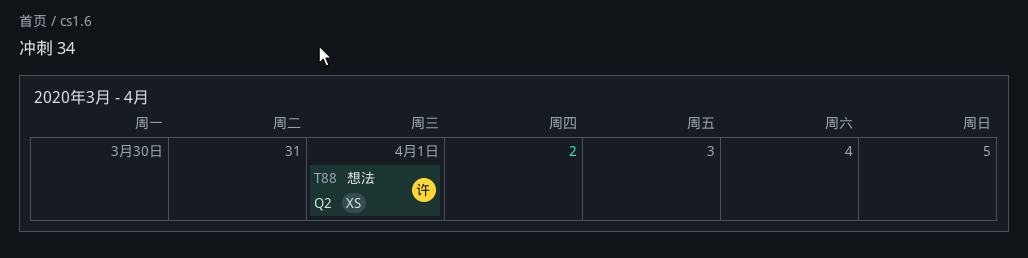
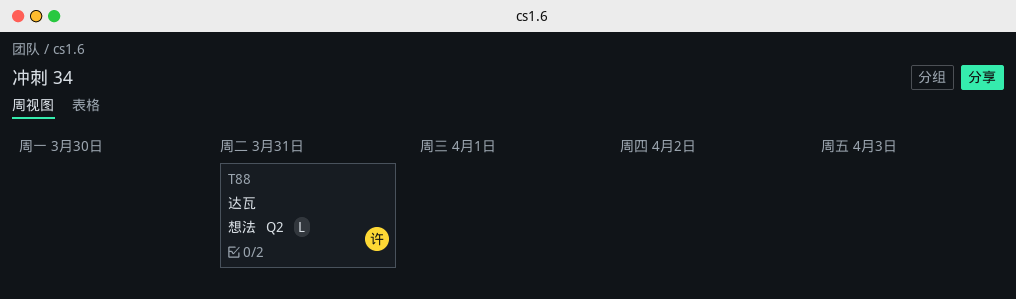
T88, estimate: XS -> L
T88, due: Apr 1 -> Mar 31

